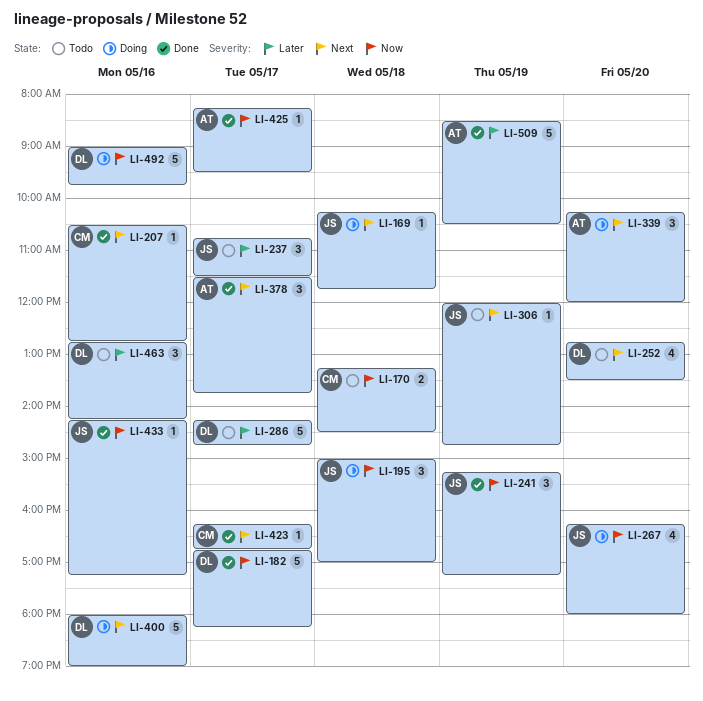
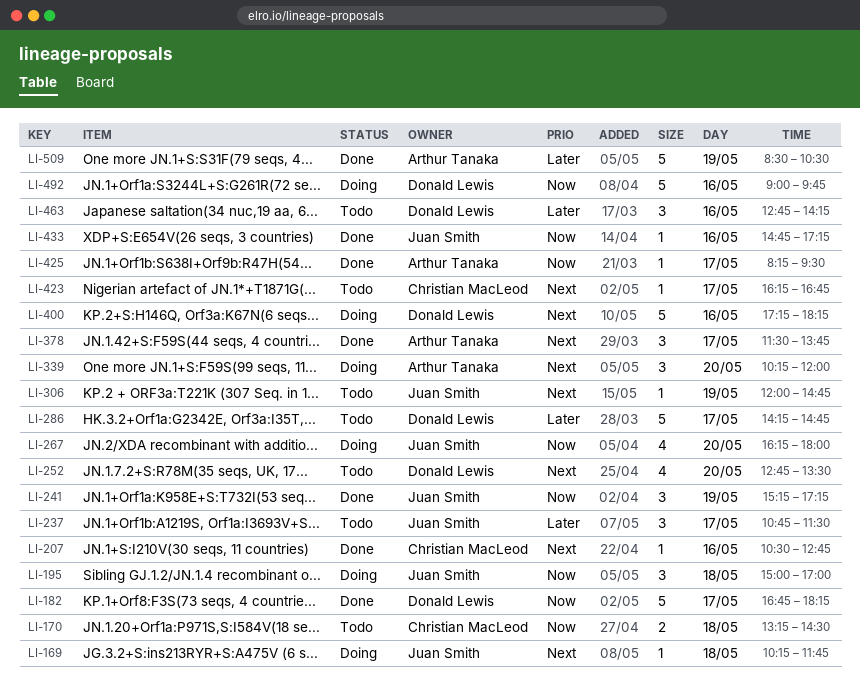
LI-400, begins: 18:00 -> 17:15
LI-400, ends: 19:00 -> 18:15
LI-423, status: Done -> Todo
LI-433, begins: 14:15 -> 14:45

